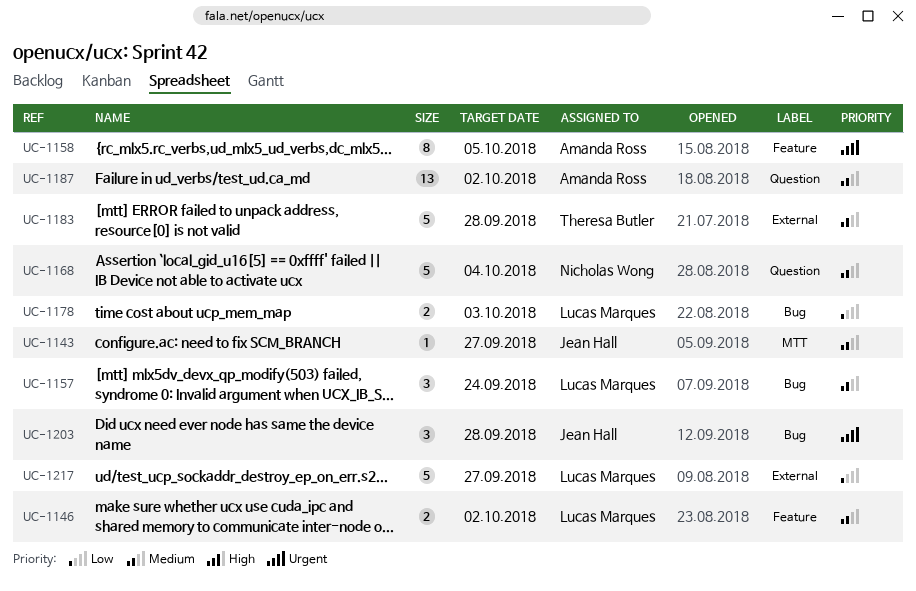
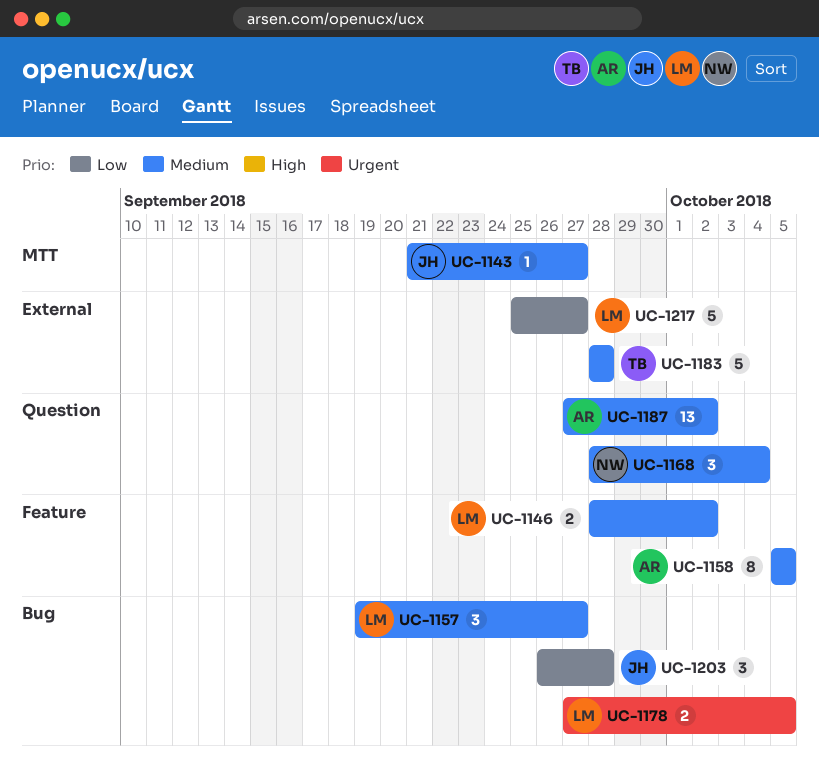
UC-1157, due: Sep 24 -> Sep 27
UC-1158, priority: Urgent -> Medium
UC-1168, estimate: 5 -> 3
UC-1178, priority: Low -> Urgent
UC-1178, due: Oct 3 -> Oct 5
UC-1203, priority: Urgent -> Low

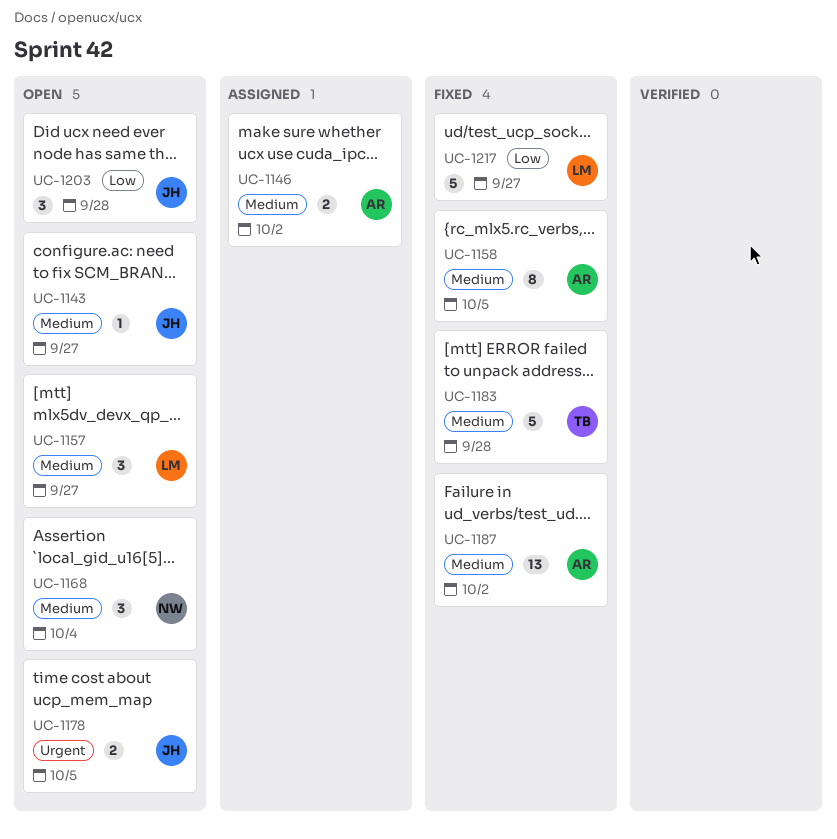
UC-1146, owner: LM -> AR
UC-1178, owner: LM -> JH

